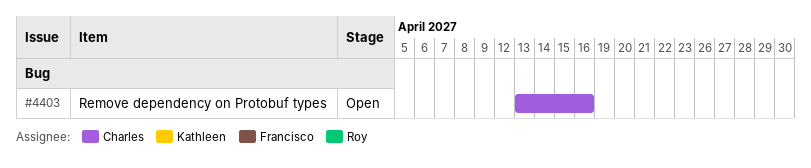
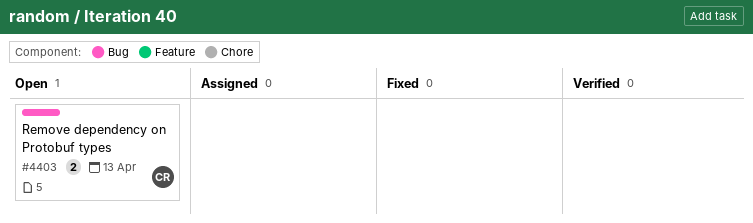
#4403, due: Apr 16 -> Apr 13

